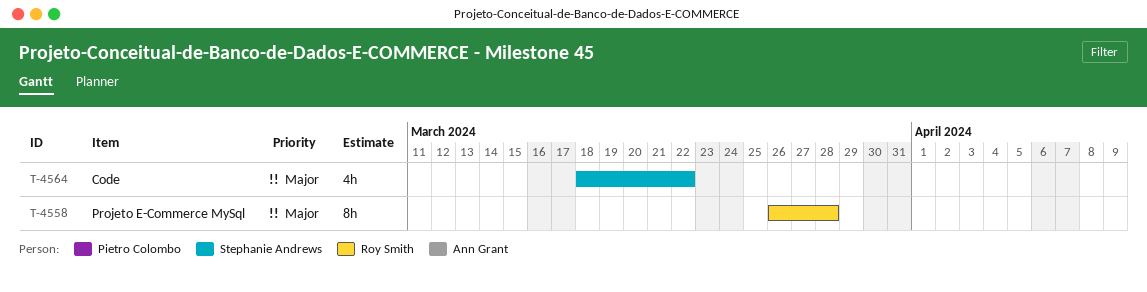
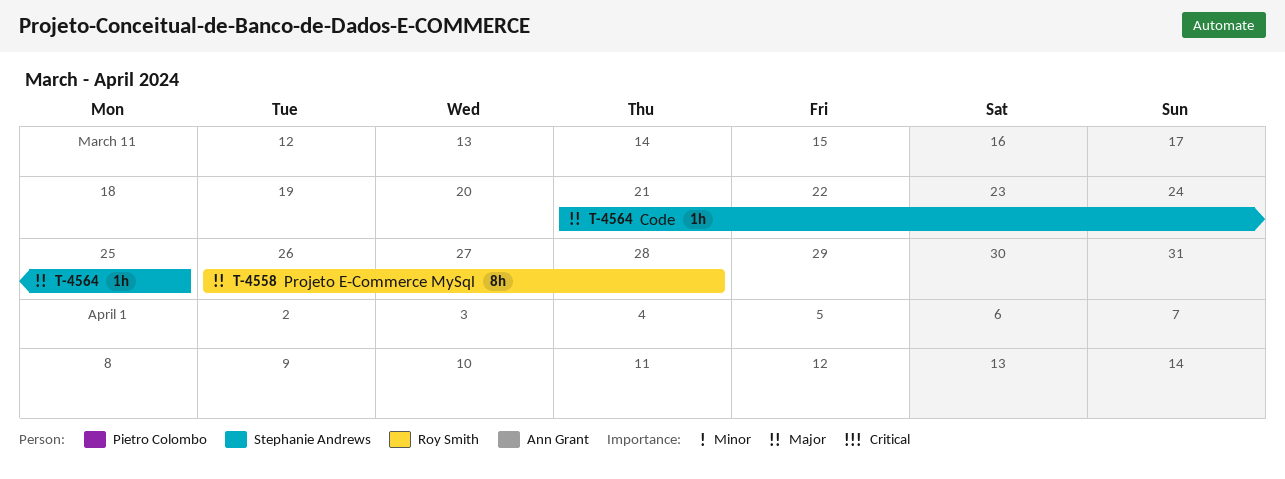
T-4564, estimate: 4h -> 1h
T-4564, start: Mar 18 -> Mar 21
T-4564, due: Mar 22 -> Mar 25

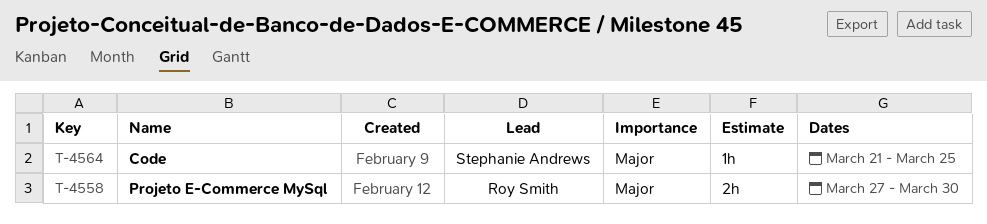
T-4558, estimate: 8h -> 2h
T-4558, start: Mar 26 -> Mar 27
T-4558, due: Mar 28 -> Mar 30

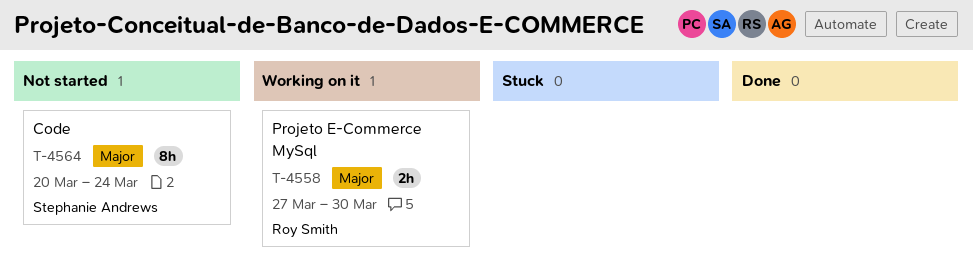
T-4564, estimate: 1h -> 8h
T-4564, start: Mar 21 -> Mar 20
T-4564, due: Mar 25 -> Mar 24

